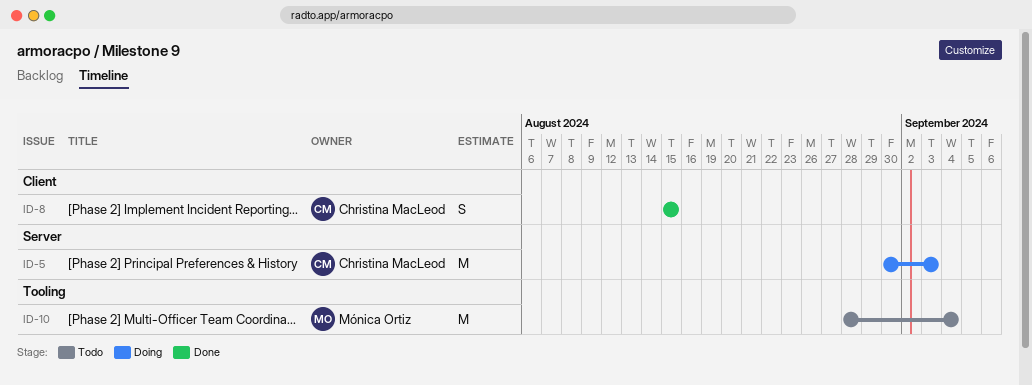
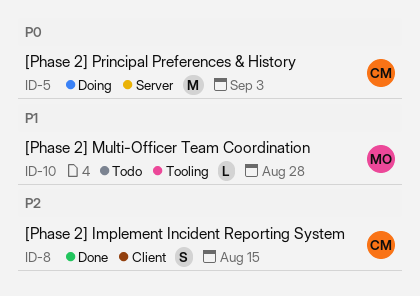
ID-10, estimate: M -> L
ID-10, due: Sep 4 -> Aug 28

